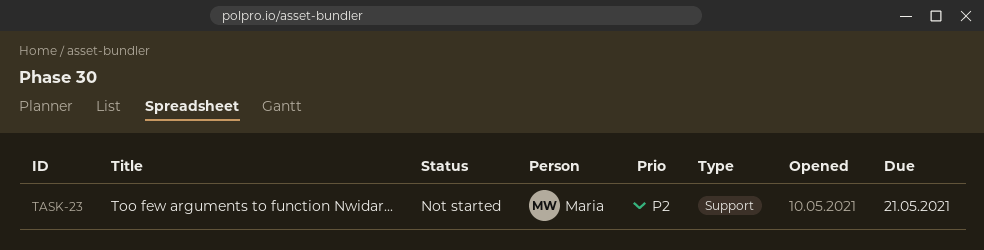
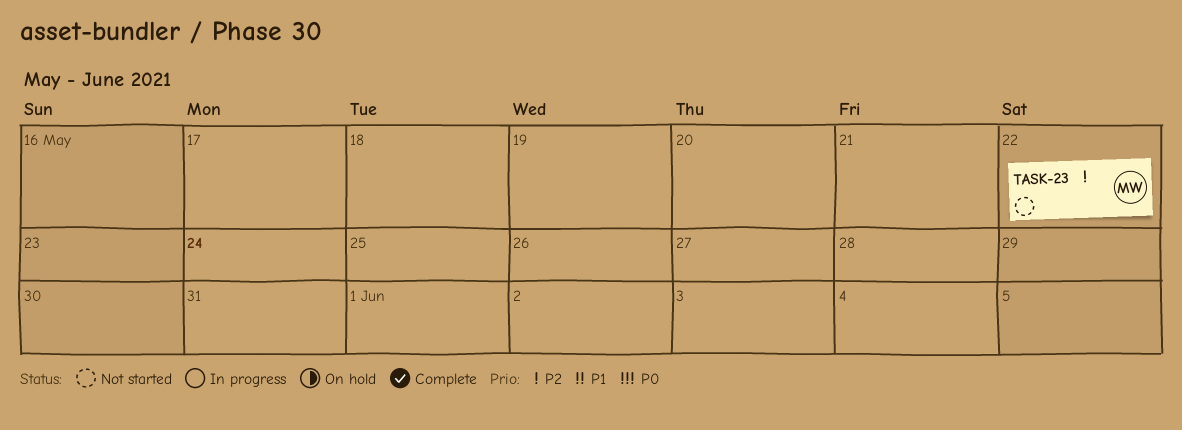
TASK-23, due: May 21 -> May 22

